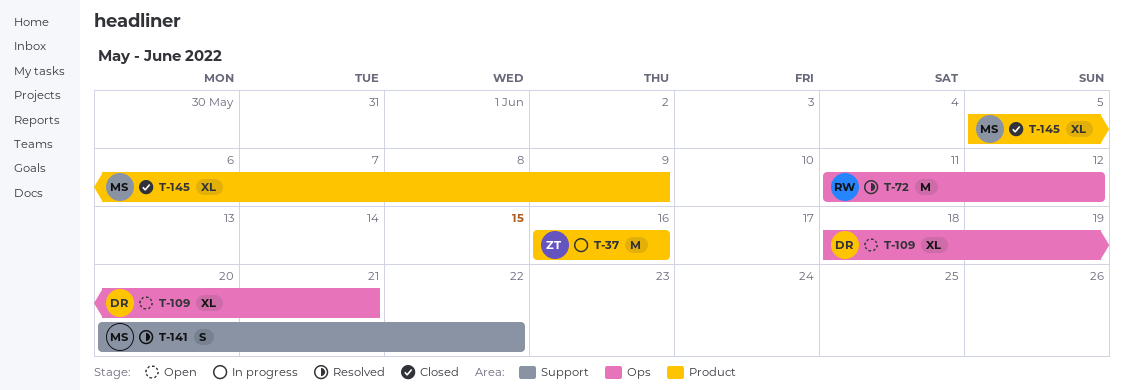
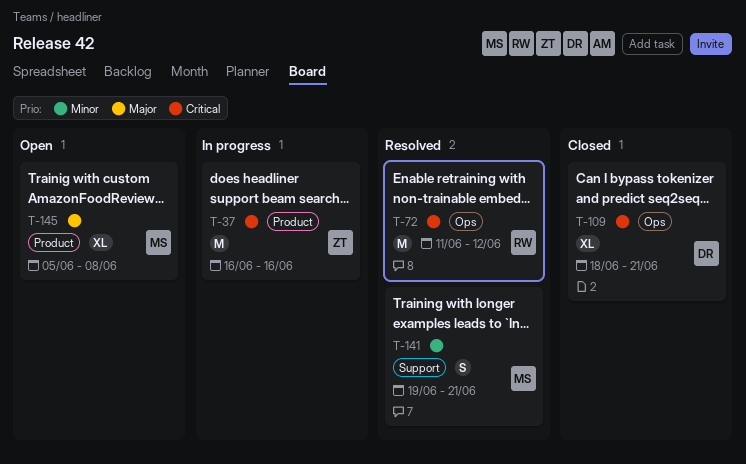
T-109, status: Open -> Closed
T-141, start: Jun 20 -> Jun 19
T-141, due: Jun 22 -> Jun 21
T-145, status: Closed -> Open
T-145, due: Jun 9 -> Jun 8

